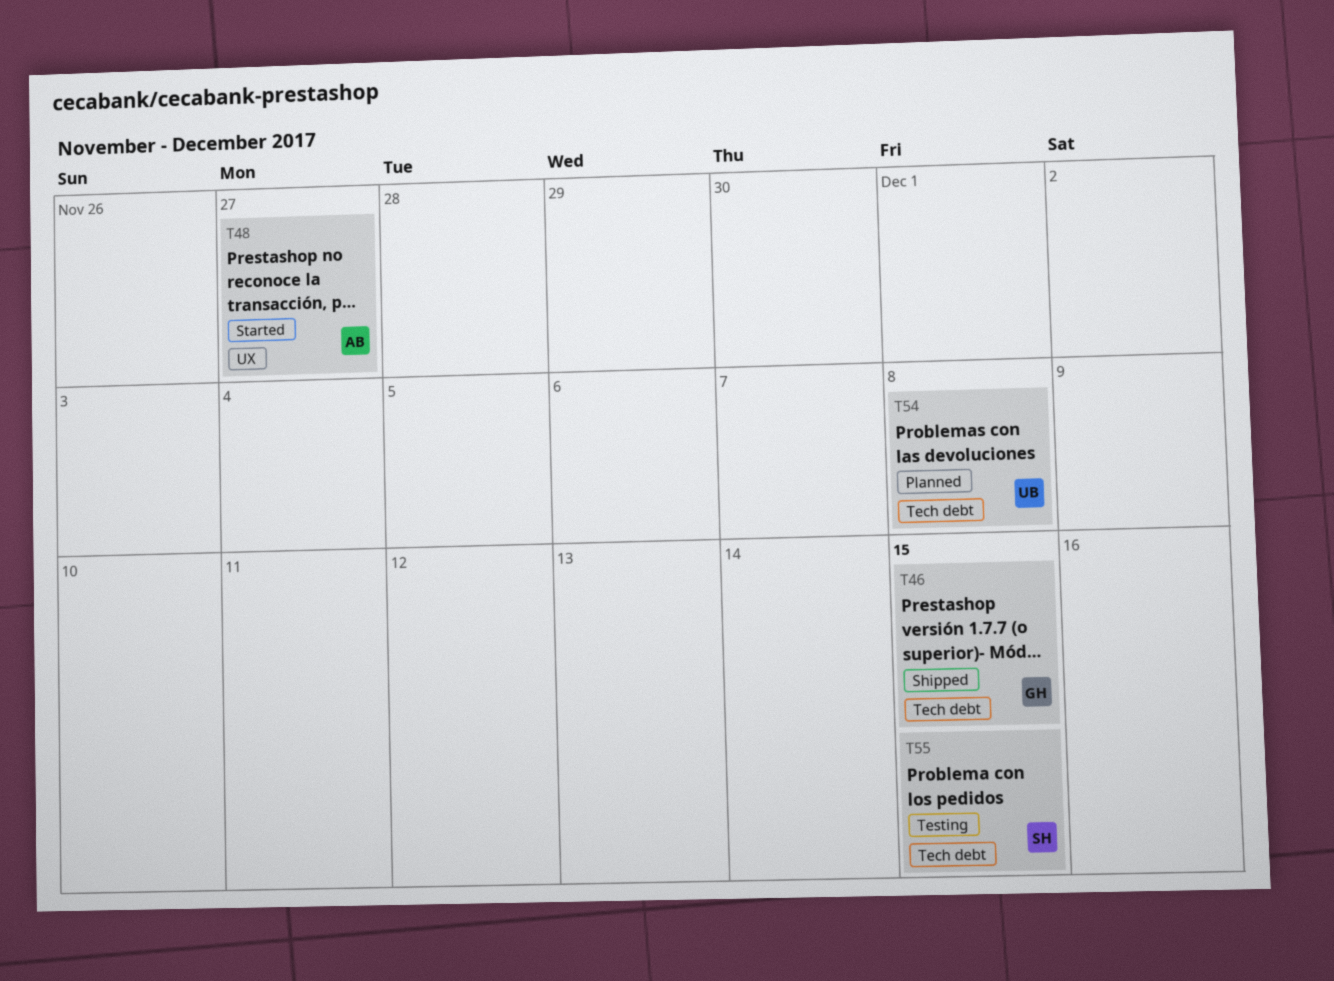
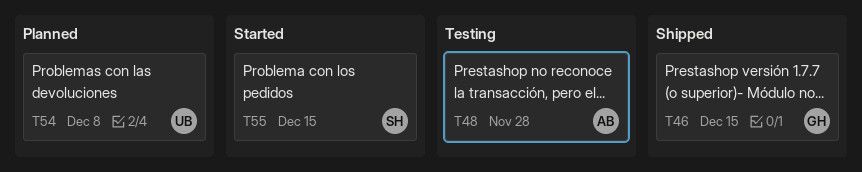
T48, status: Started -> Testing
T48, due: Nov 27 -> Nov 28
T55, status: Testing -> Started

